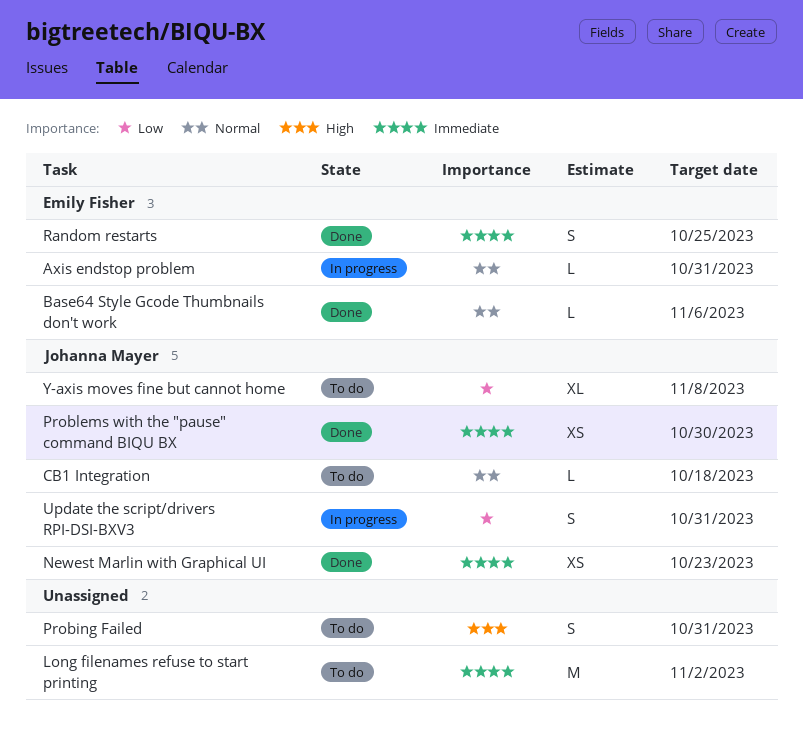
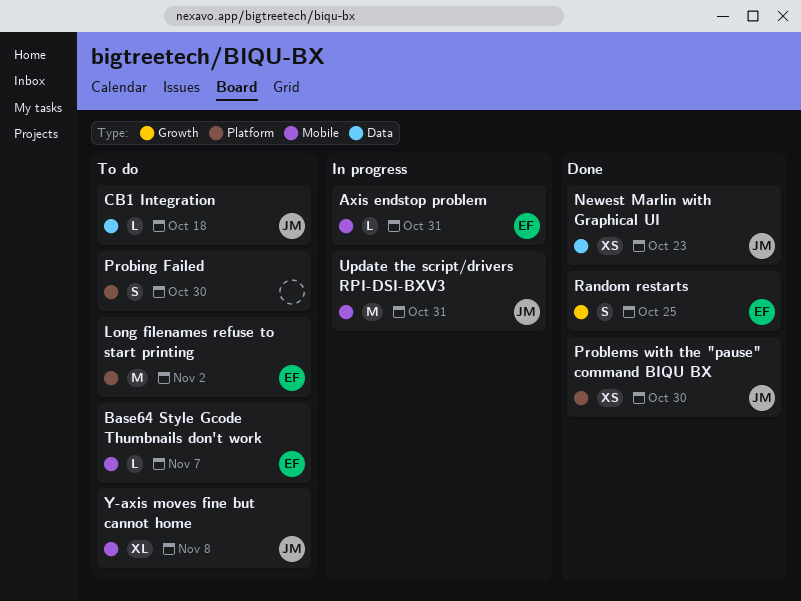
Base64 Style Gcode Thumbnails don't work, status: Done -> To do
Base64 Style Gcode Thumbnails don't work, due: Nov 6 -> Nov 7
Long filenames refuse to start printing, owner: none -> Emily Fisher
Probing Failed, due: Oct 31 -> Oct 30
Update the script/drivers RPI-DSI-BXV3, estimate: S -> M

